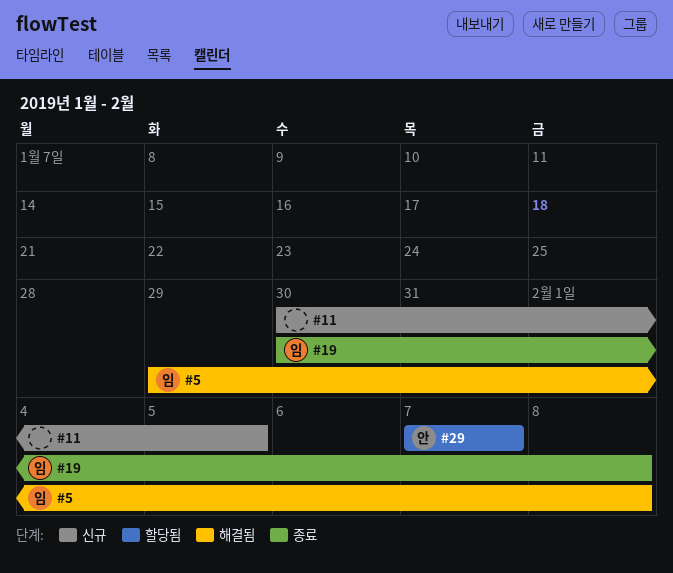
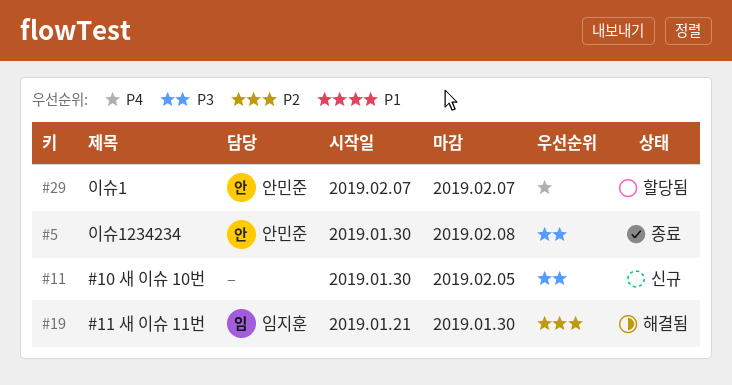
#5, status: 해결됨 -> 종료
#5, owner: 임지훈 -> 안민준
#5, start: Jan 29 -> Jan 30
#19, status: 종료 -> 해결됨
#19, start: Jan 30 -> Jan 21
#19, due: Feb 8 -> Jan 30

